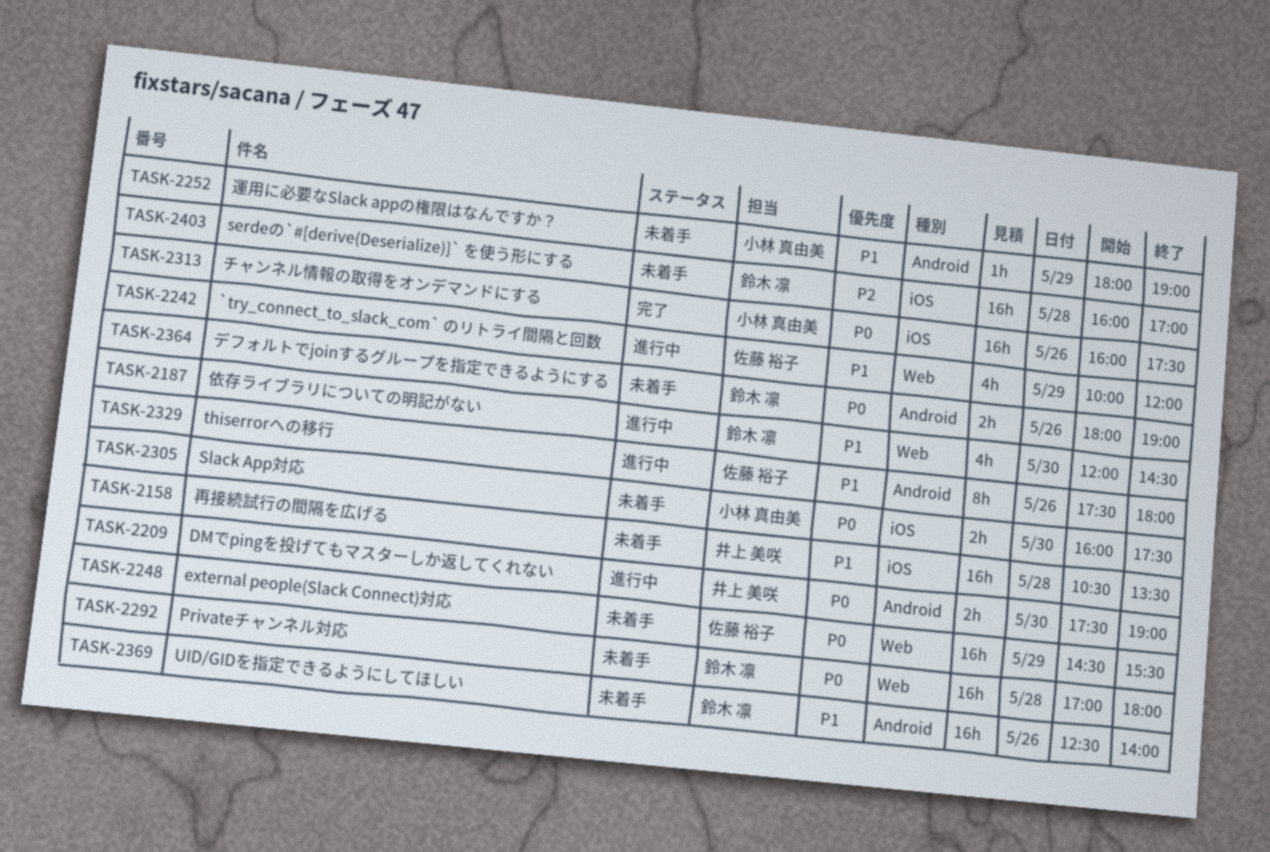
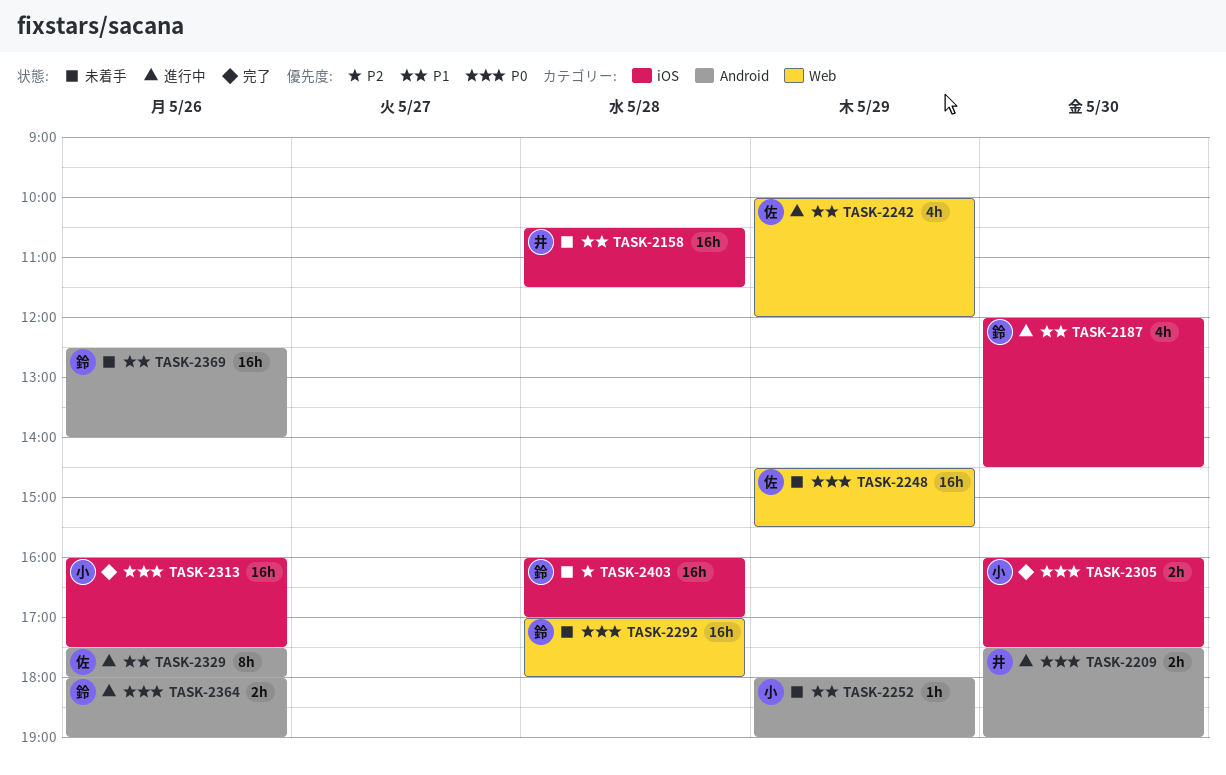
TASK-2158, ends: 13:30 -> 11:30
TASK-2187, label: Web -> iOS
TASK-2305, status: 未着手 -> 完了
TASK-2364, status: 未着手 -> 進行中

